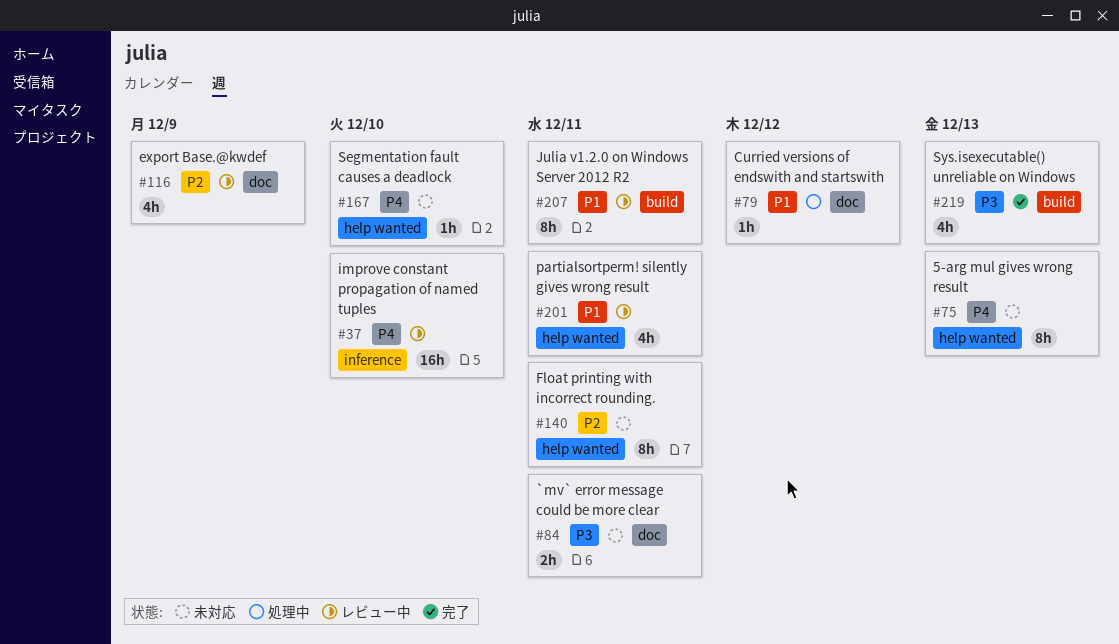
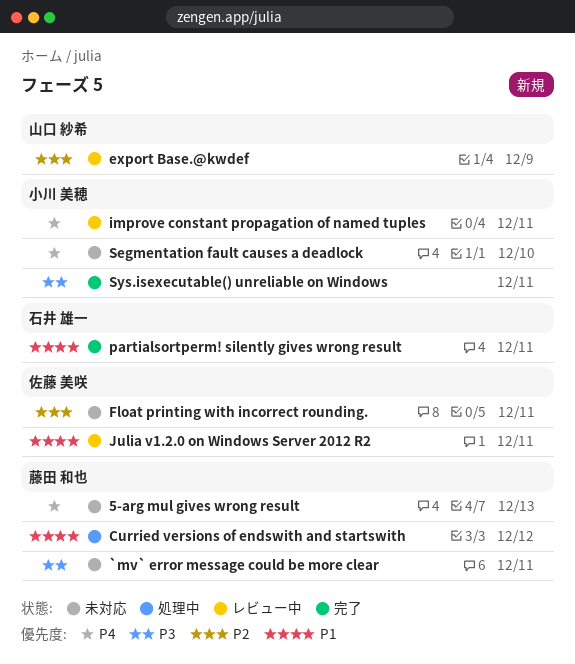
improve constant propagation of named tuples, due: Dec 10 -> Dec 11
partialsortperm! silently gives wrong result, status: レビュー中 -> 完了
Sys.isexecutable() unreliable on Windows, due: Dec 13 -> Dec 11

